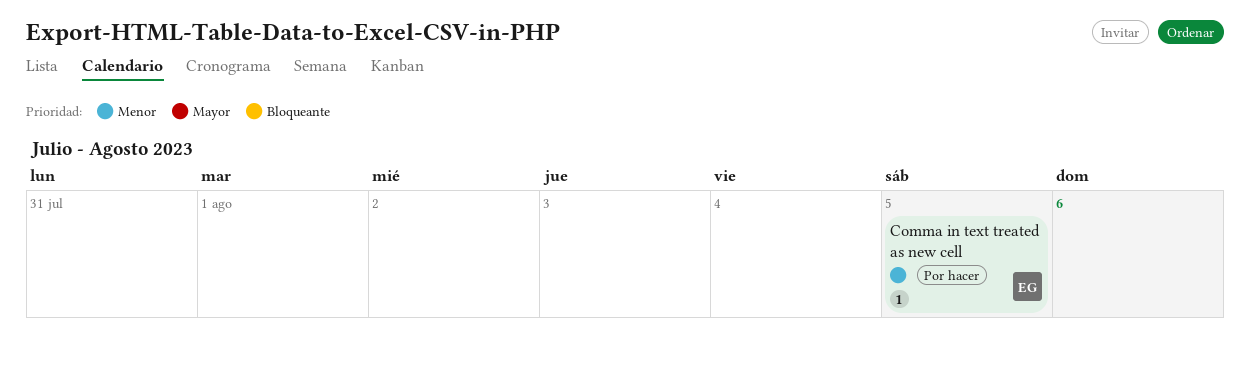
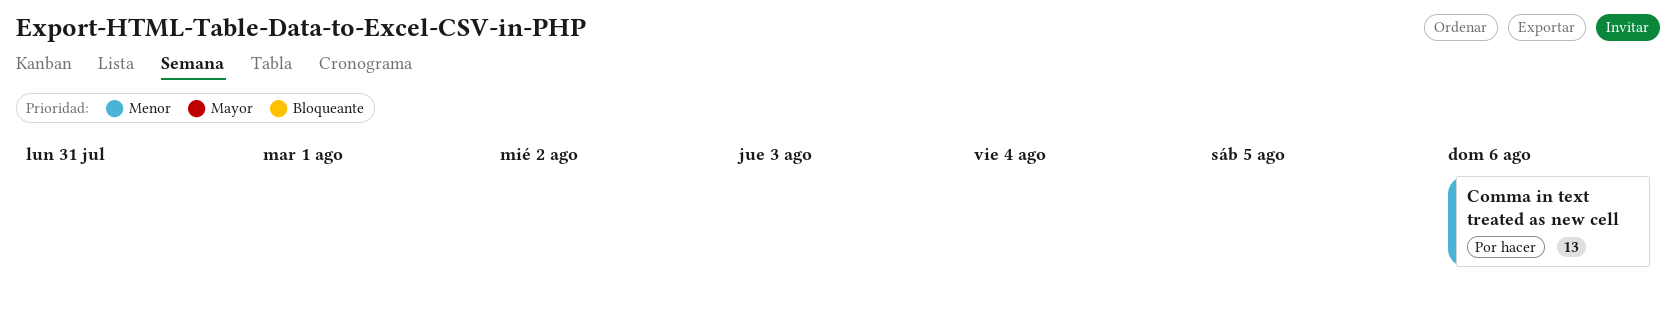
Comma in text treated as new cell, estimate: 1 -> 13
Comma in text treated as new cell, due: Aug 5 -> Aug 6

